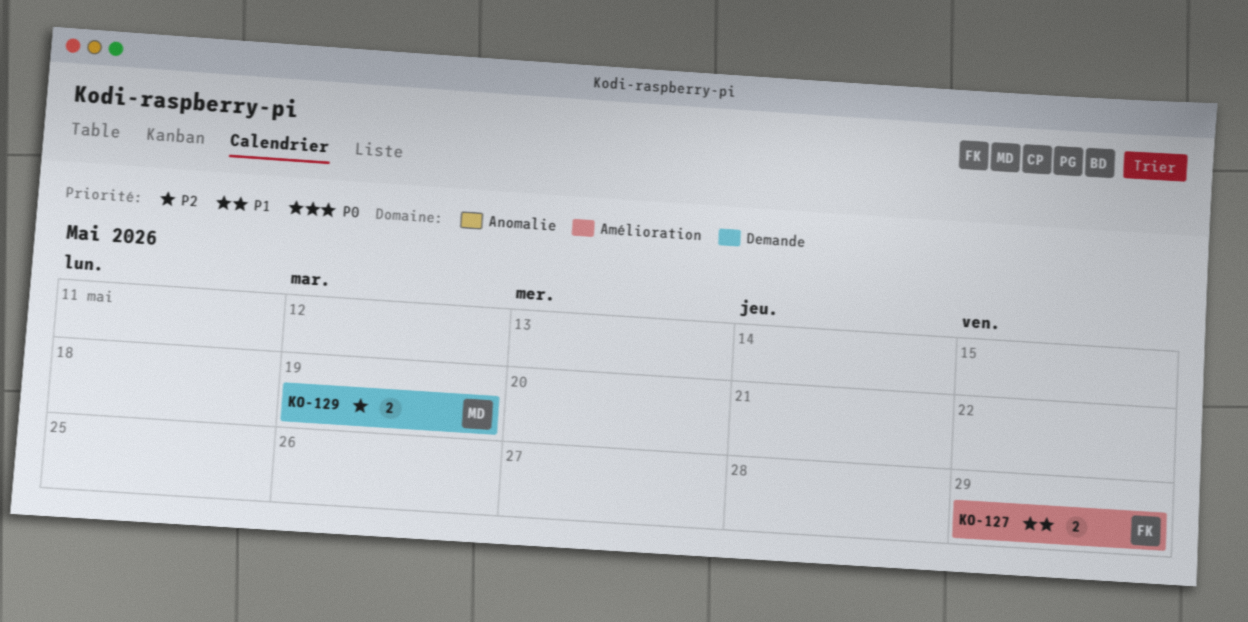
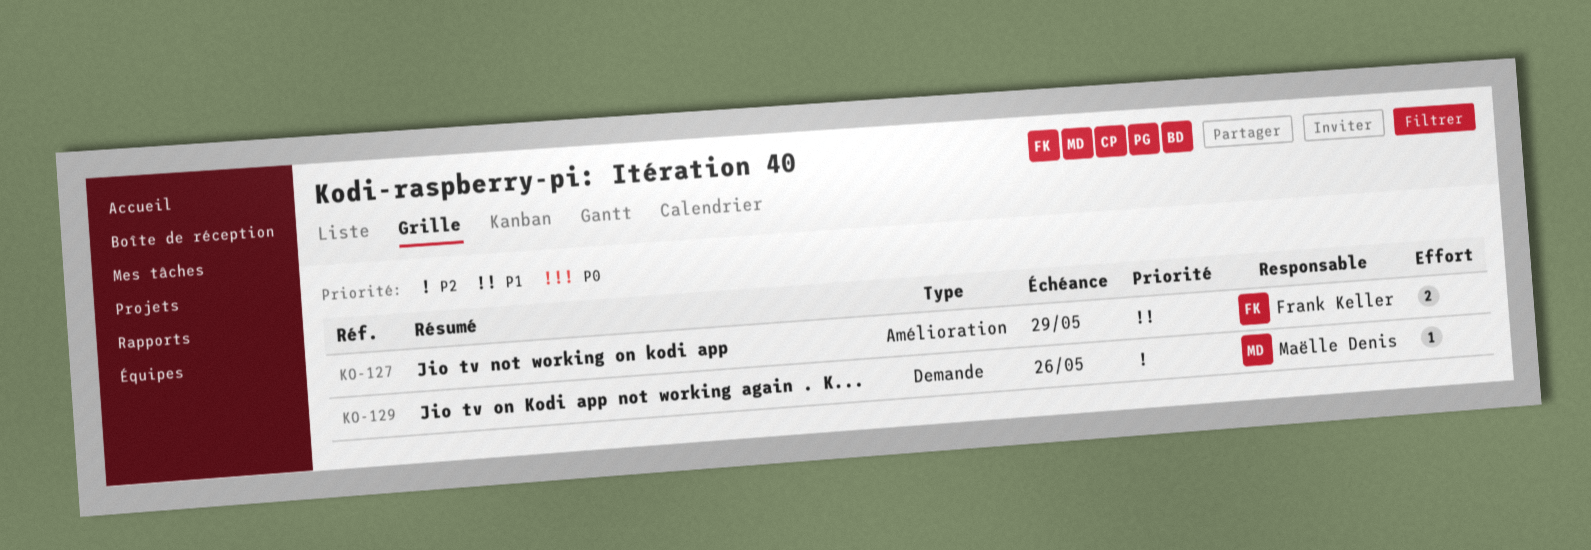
KO-129, estimate: 2 -> 1
KO-129, due: May 19 -> May 26

